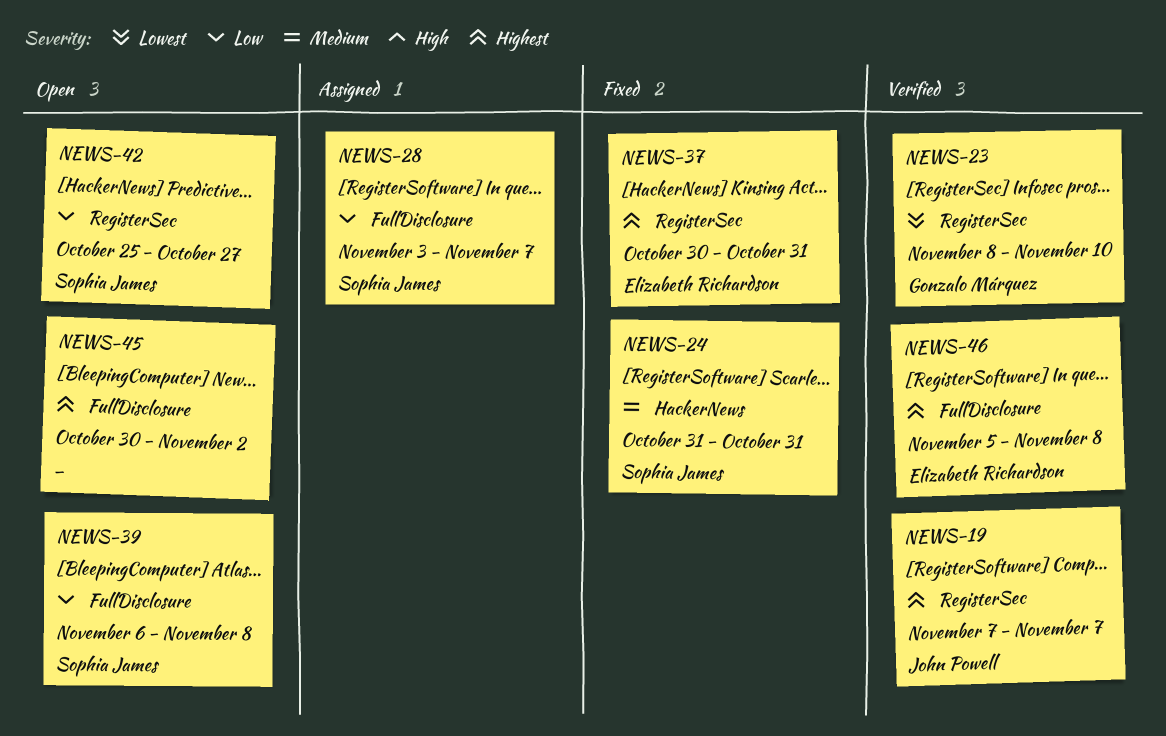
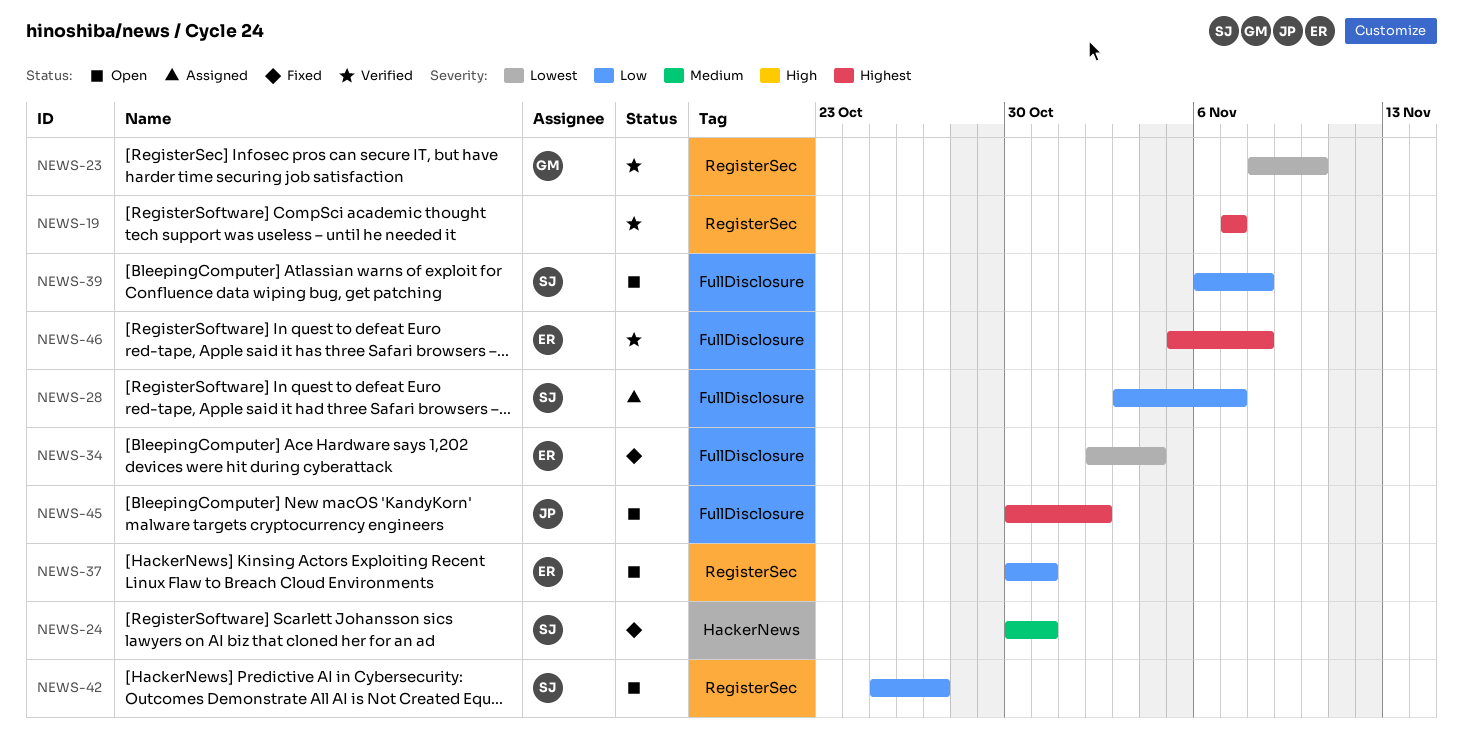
NEWS-19, owner: John Powell -> none
NEWS-24, start: Oct 31 -> Oct 30
NEWS-34: none -> present
NEWS-37, status: Fixed -> Open
NEWS-37, priority: Highest -> Low
NEWS-45, owner: none -> John Powell

